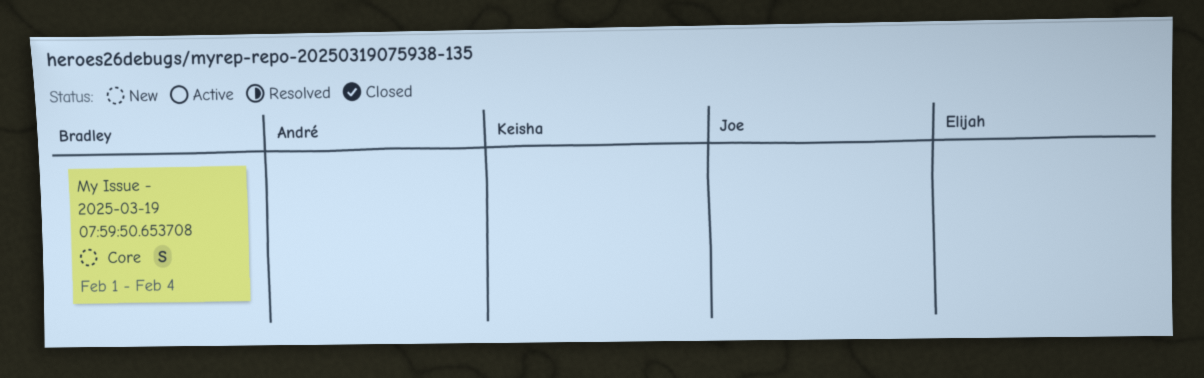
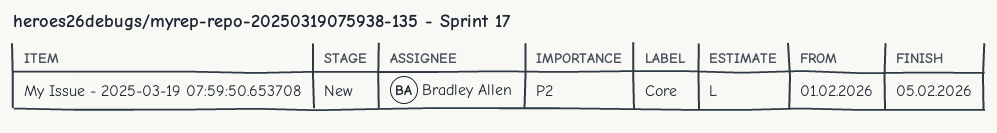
My Issue - 2025-03-19 07:59:50.653708, estimate: S -> L
My Issue - 2025-03-19 07:59:50.653708, due: Feb 4 -> Feb 5

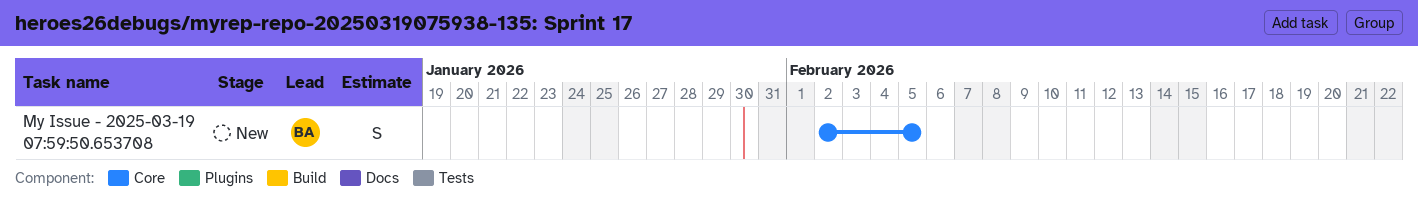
My Issue - 2025-03-19 07:59:50.653708, estimate: L -> S
My Issue - 2025-03-19 07:59:50.653708, start: Feb 1 -> Feb 2

